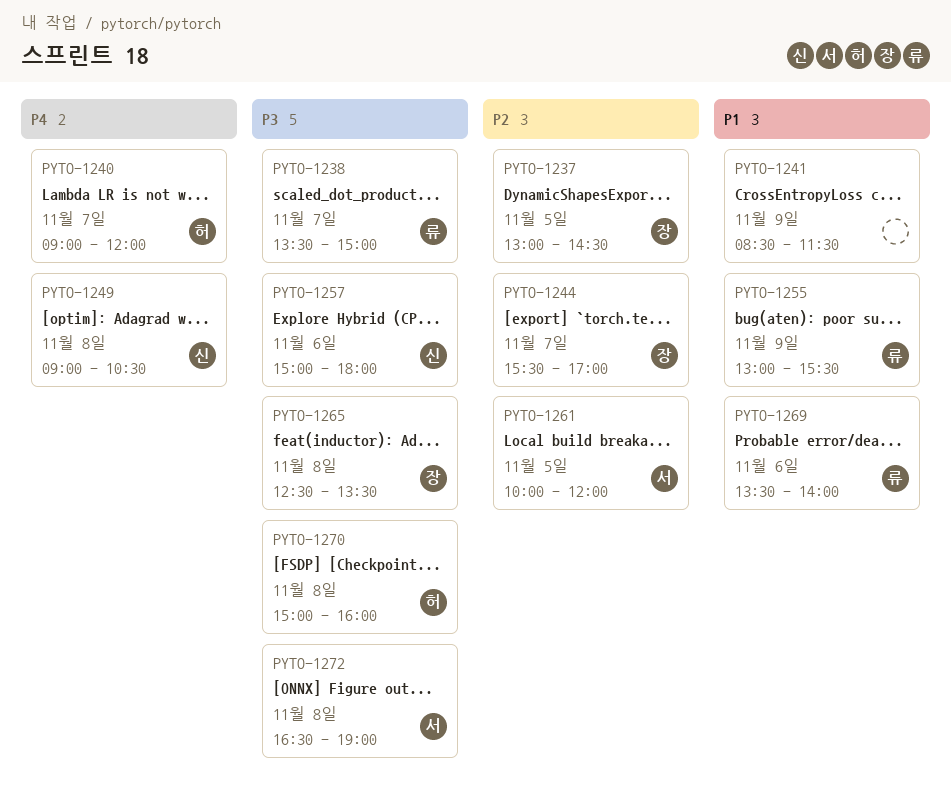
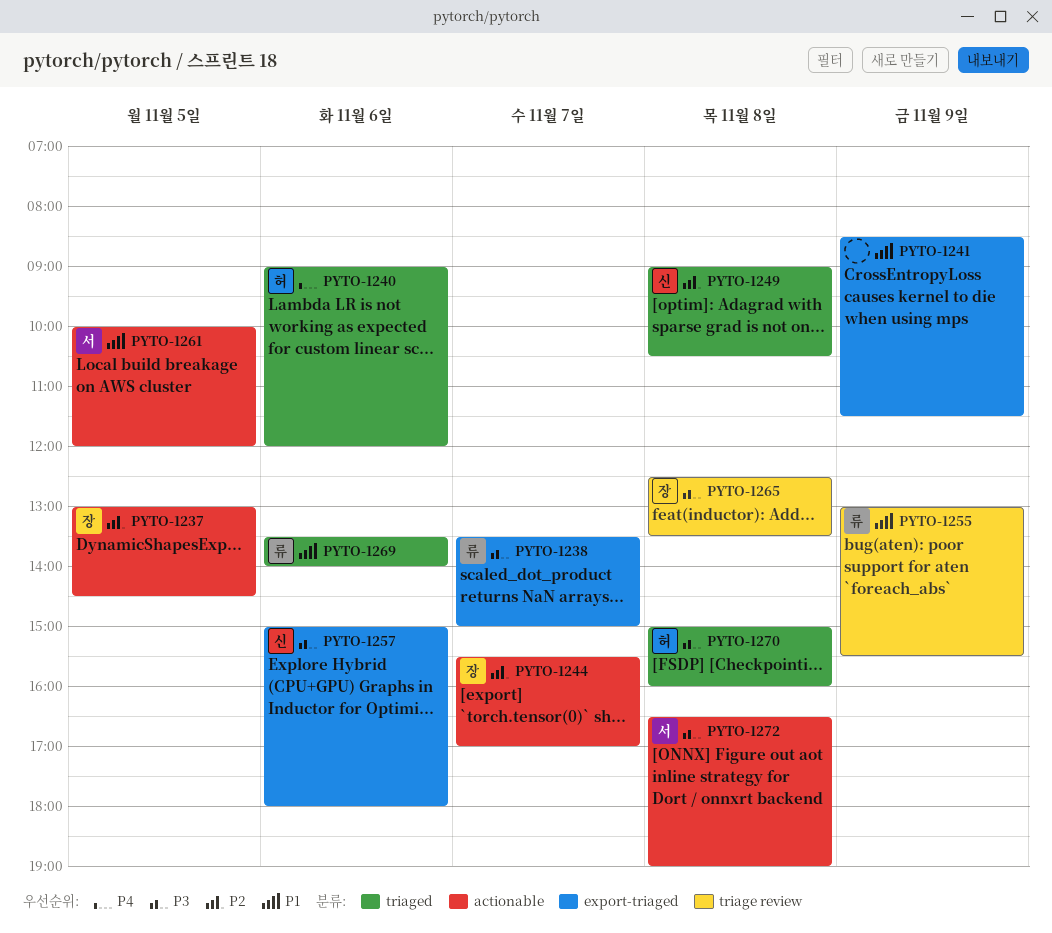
PYTO-1240, day: Nov 7 -> Nov 6
PYTO-1249, priority: P4 -> P2
PYTO-1261, priority: P2 -> P1

